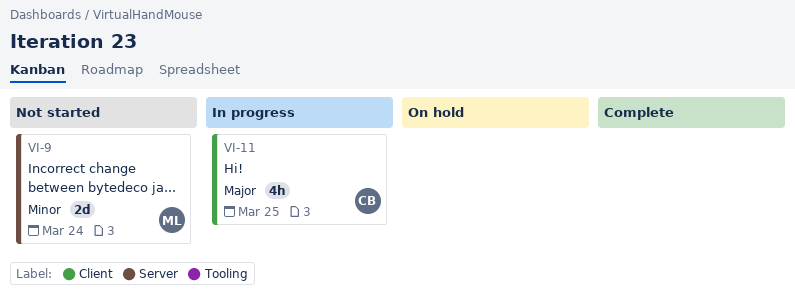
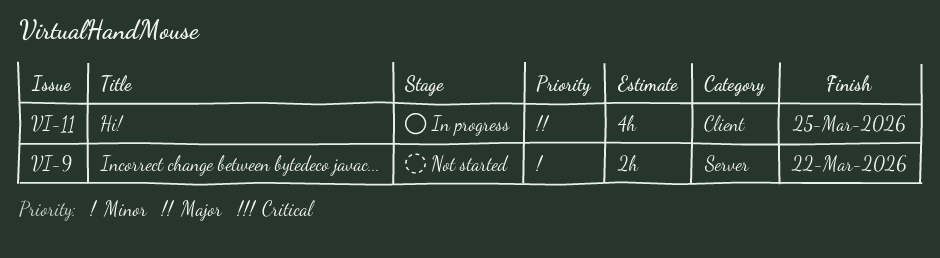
VI-9, estimate: 2d -> 2h
VI-9, due: Mar 24 -> Mar 22

